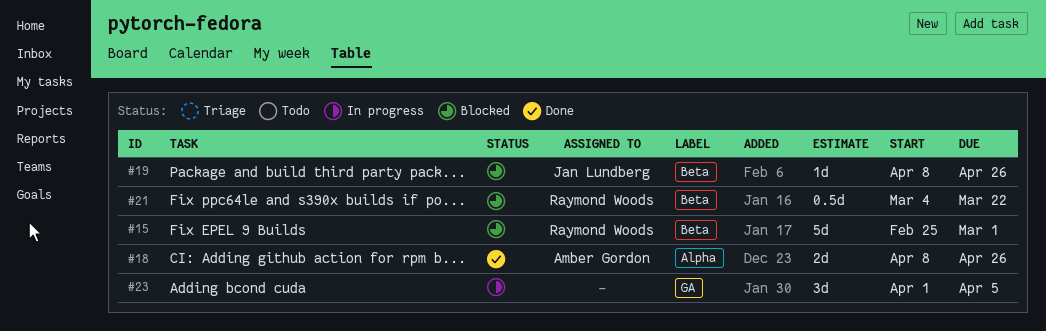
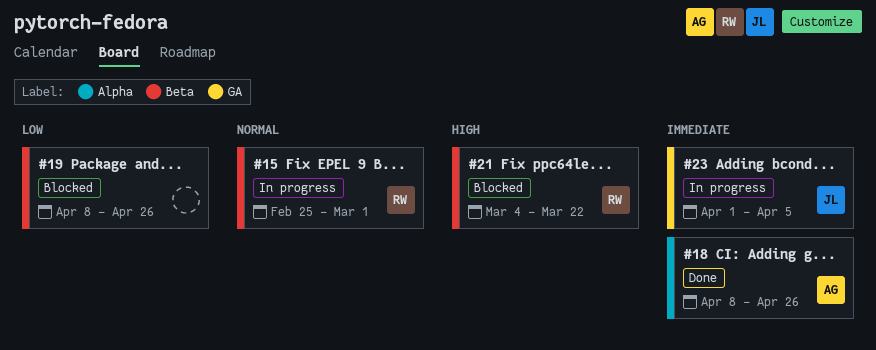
#15, status: Blocked -> In progress
#19, owner: Jan Lundberg -> none
#23, owner: none -> Jan Lundberg

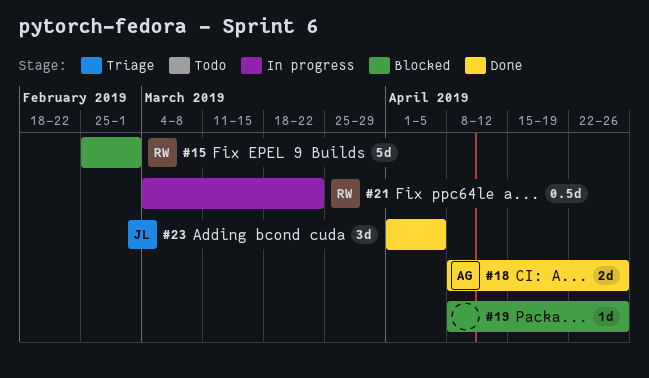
#15, status: In progress -> Blocked
#21, status: Blocked -> In progress
#23, status: In progress -> Done

